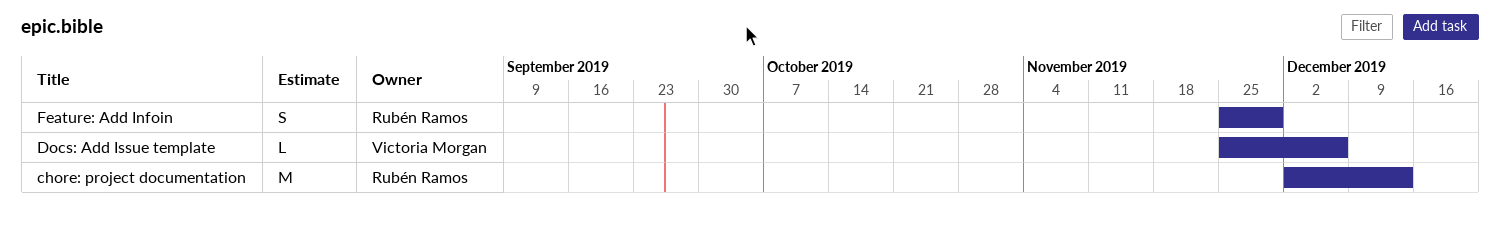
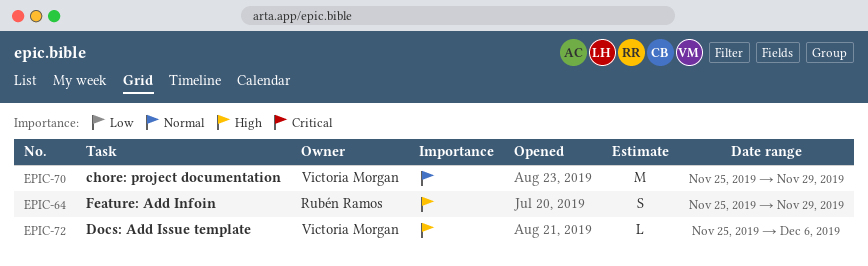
chore: project documentation, owner: Rubén Ramos -> Victoria Morgan
chore: project documentation, start: Dec 2 -> Nov 25
chore: project documentation, due: Dec 13 -> Nov 29

